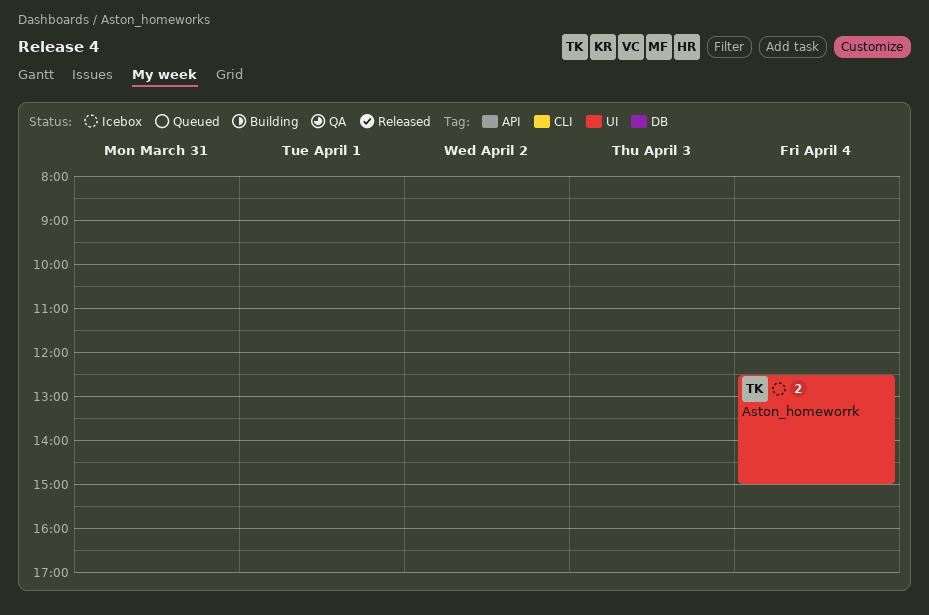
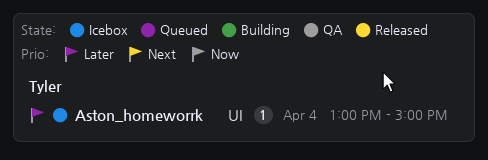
Aston_homeworrk, estimate: 2 -> 1
Aston_homeworrk, begins: 12:30 -> 13:00

